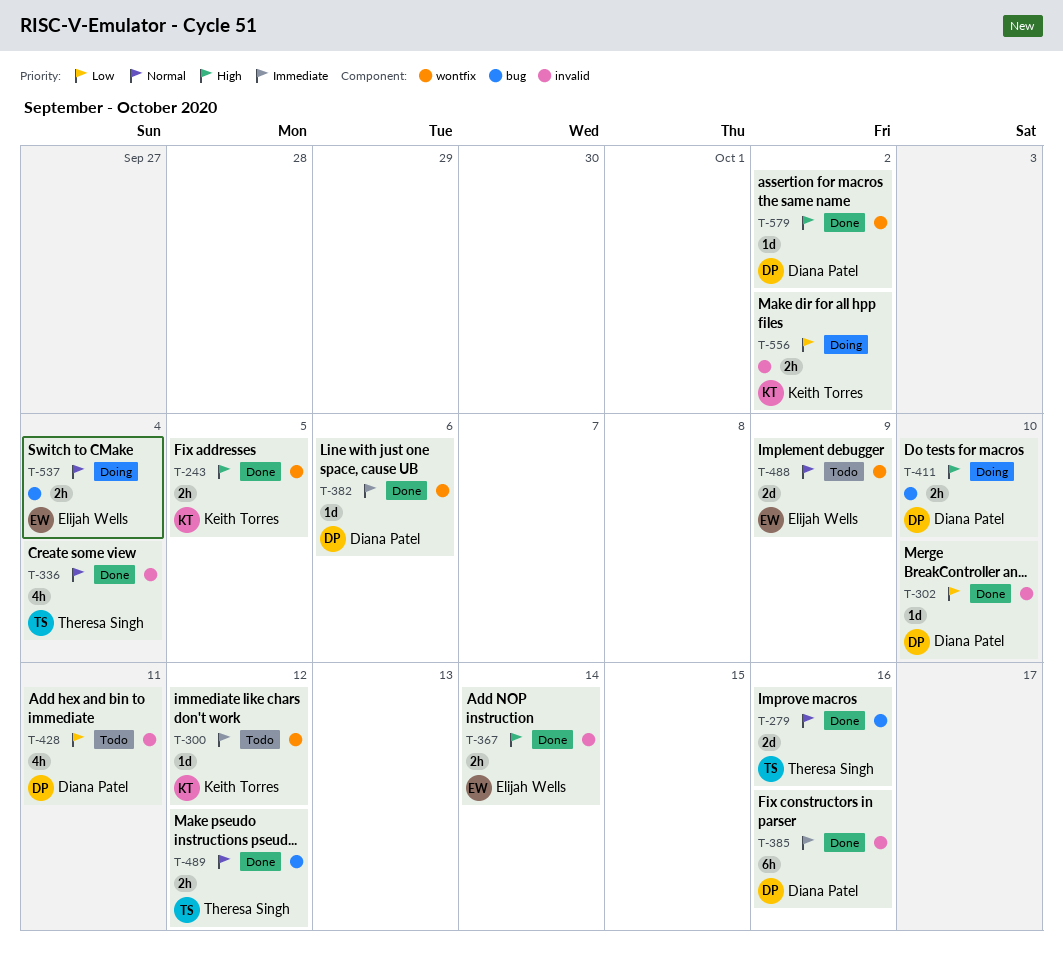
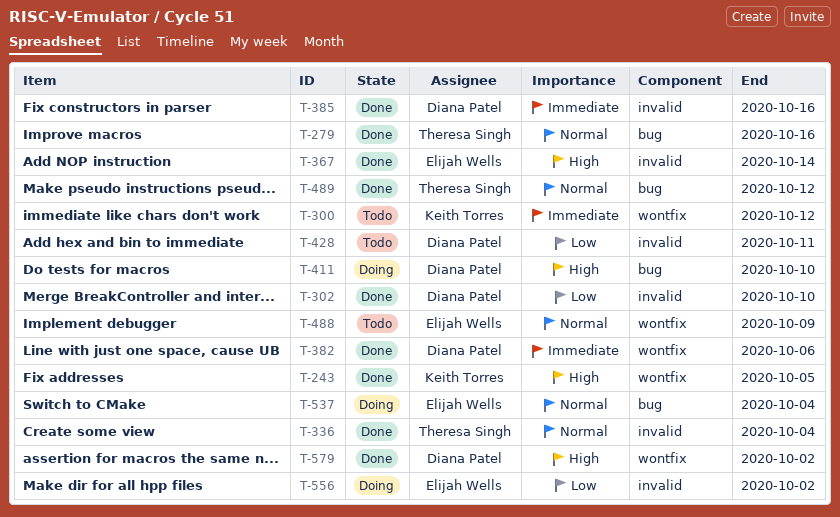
T-556, owner: Keith Torres -> Elijah Wells

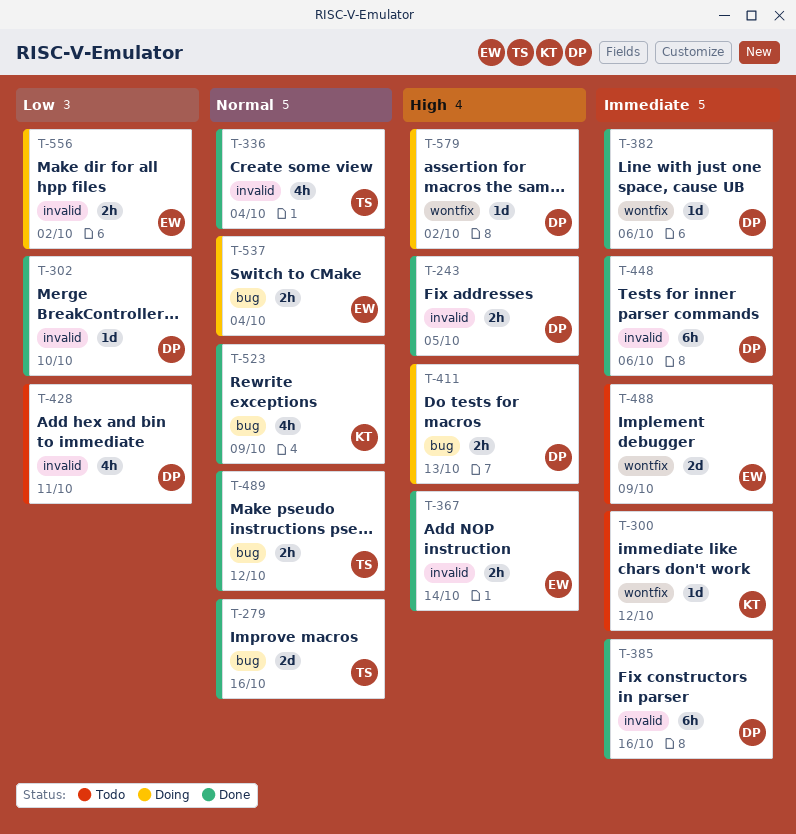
T-243, owner: Keith Torres -> Diana Patel
T-243, label: wontfix -> invalid
T-411, due: Oct 10 -> Oct 13
T-448: none -> present
T-488, priority: Normal -> Immediate
T-523: none -> present
T-579, status: Done -> Doing

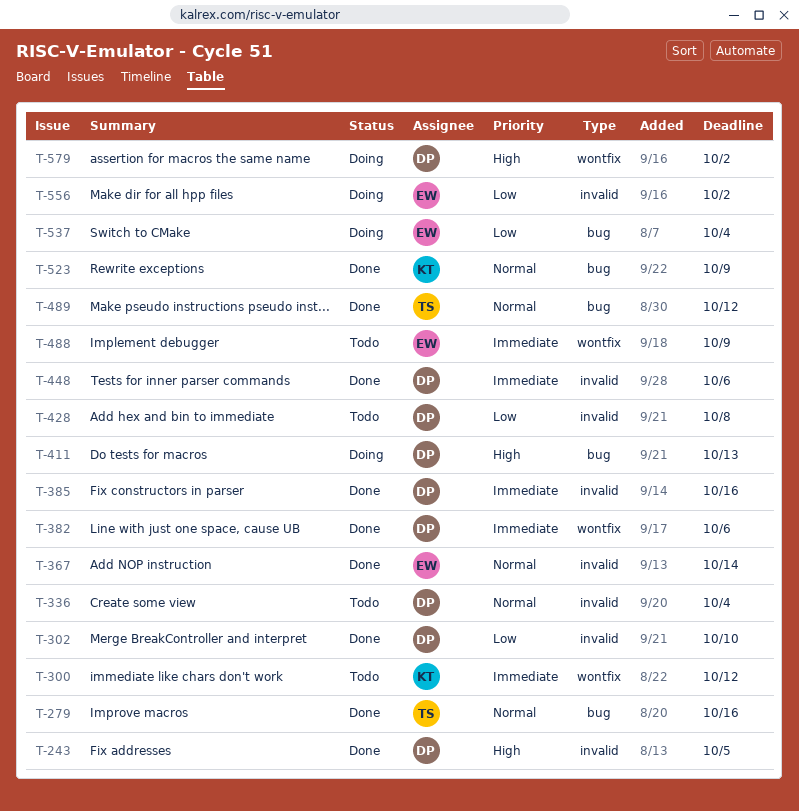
T-336, status: Done -> Todo
T-336, owner: TS -> DP
T-367, priority: High -> Normal
T-428, due: Oct 11 -> Oct 8
T-537, priority: Normal -> Low

